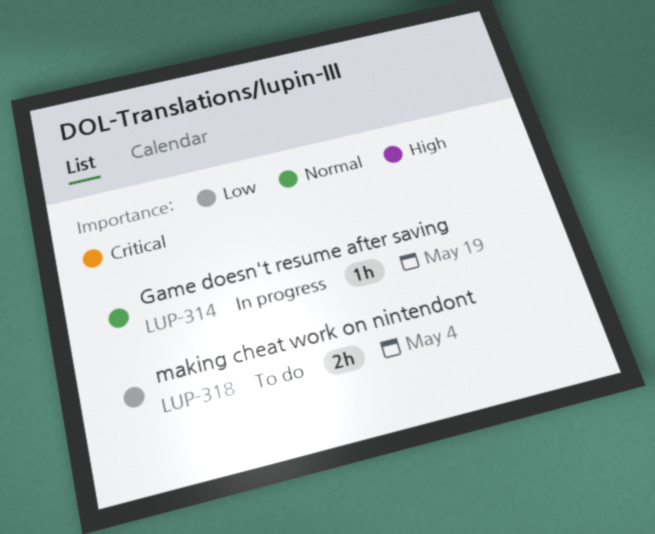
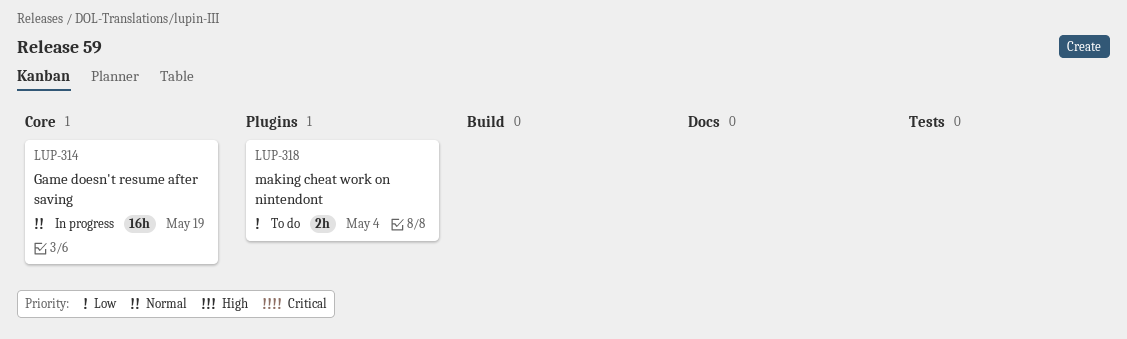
LUP-314, estimate: 1h -> 16h

